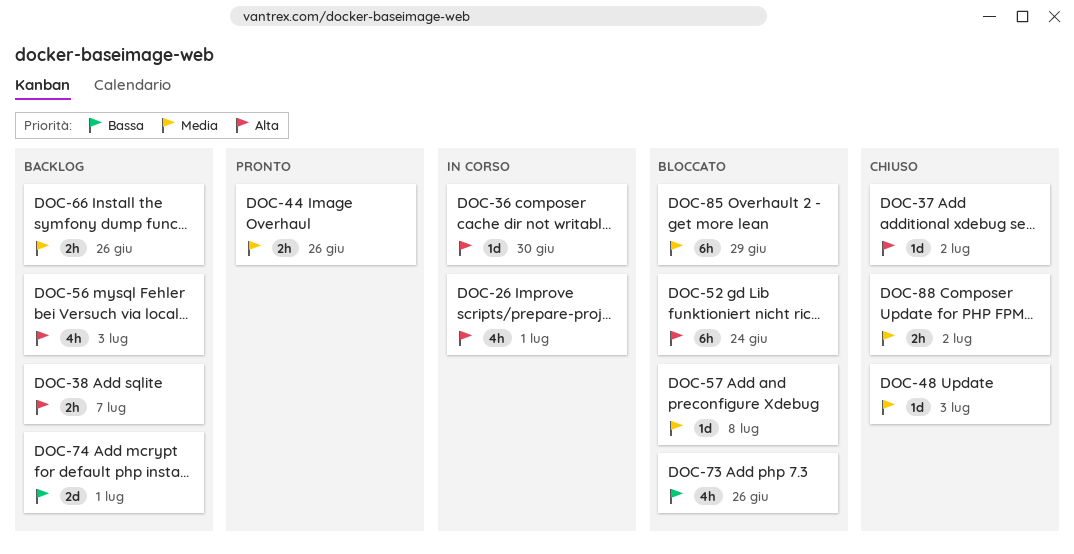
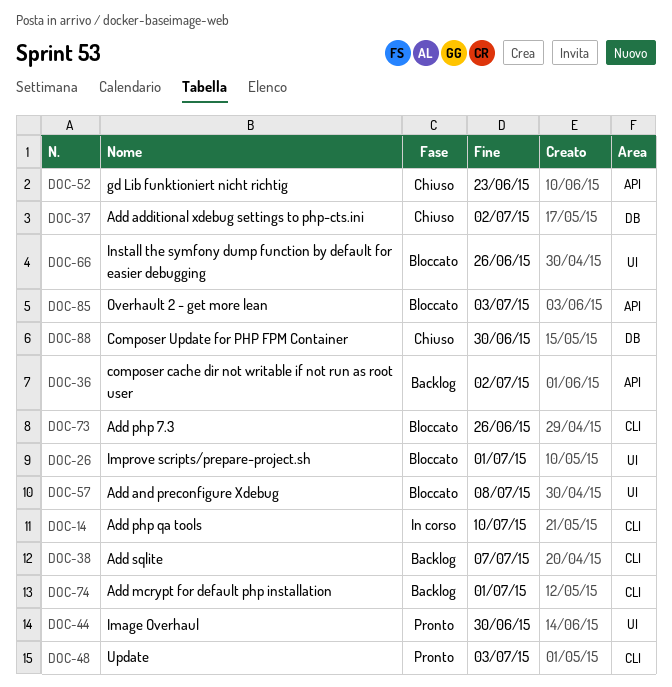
DOC-14: none -> present
DOC-26, status: In corso -> Bloccato
DOC-36, status: In corso -> Backlog
DOC-36, due: Jun 30 -> Jul 2
DOC-44, due: Jun 26 -> Jun 30
DOC-48, status: Chiuso -> Pronto
DOC-52, status: Bloccato -> Chiuso
DOC-52, due: Jun 24 -> Jun 23
DOC-56: present -> none
DOC-66, status: Backlog -> Bloccato
DOC-85, due: Jun 29 -> Jul 3
DOC-88, due: Jul 2 -> Jun 30

